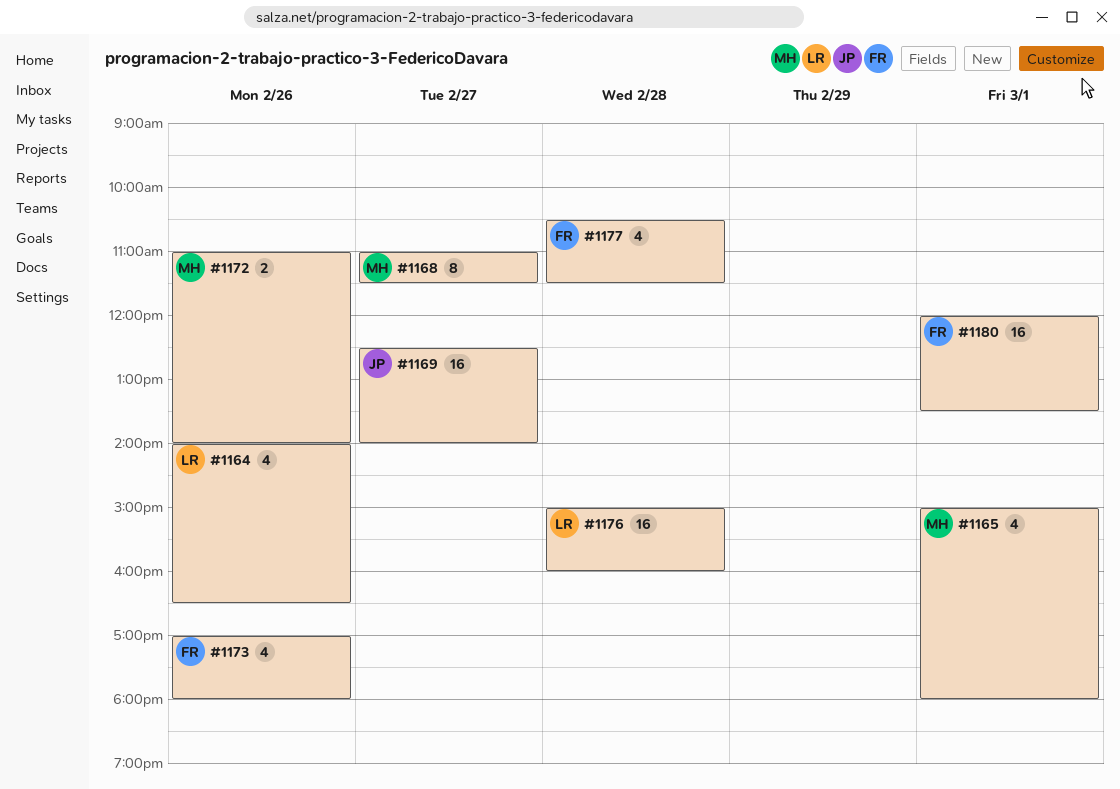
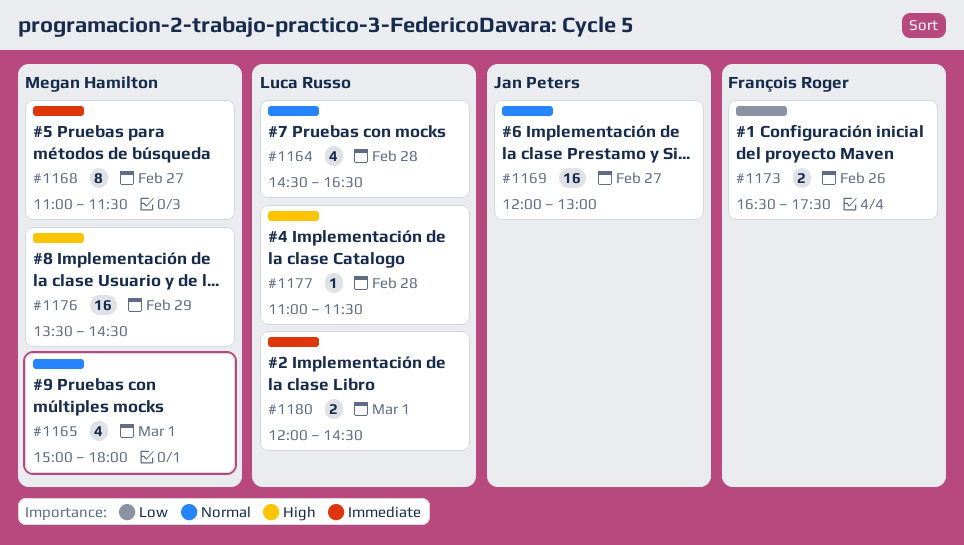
#1164, day: Feb 26 -> Feb 28
#1164, begins: 14:00 -> 14:30
#1169, begins: 12:30 -> 12:00
#1169, ends: 14:00 -> 13:00
#1172: present -> none
#1173, estimate: 4 -> 2
#1173, begins: 17:00 -> 16:30
#1173, ends: 18:00 -> 17:30
#1176, owner: Luca Russo -> Megan Hamilton
#1176, day: Feb 28 -> Feb 29
#1176, begins: 15:00 -> 13:30
#1176, ends: 16:00 -> 14:30
#1177, owner: François Roger -> Luca Russo
#1177, estimate: 4 -> 1
#1177, begins: 10:30 -> 11:00
#1180, owner: François Roger -> Luca Russo
#1180, estimate: 16 -> 2
#1180, ends: 13:30 -> 14:30

